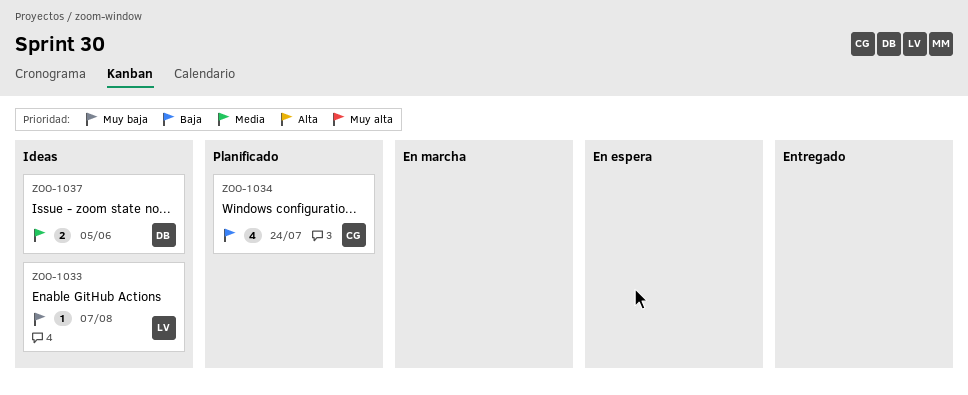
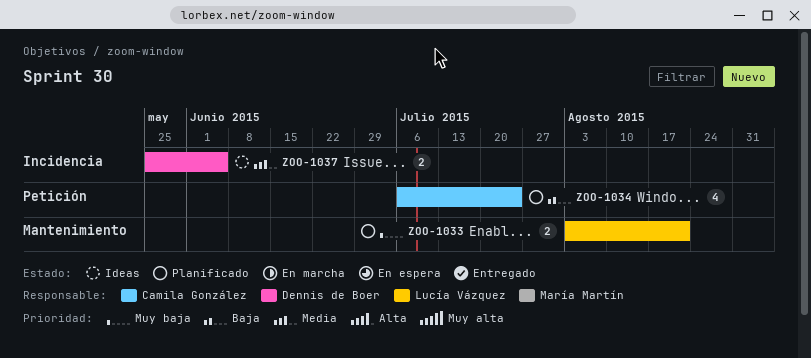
ZOO-1033, status: Ideas -> Planificado
ZOO-1033, estimate: 1 -> 2
ZOO-1033, due: Aug 7 -> Aug 21

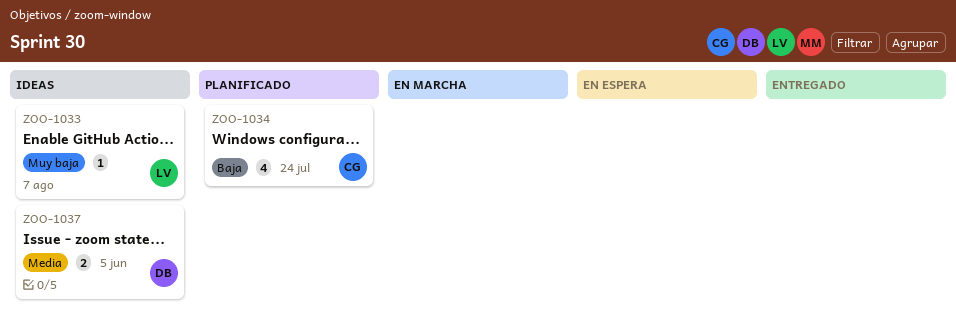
ZOO-1033, status: Planificado -> Ideas
ZOO-1033, estimate: 2 -> 1
ZOO-1033, due: Aug 21 -> Aug 7

